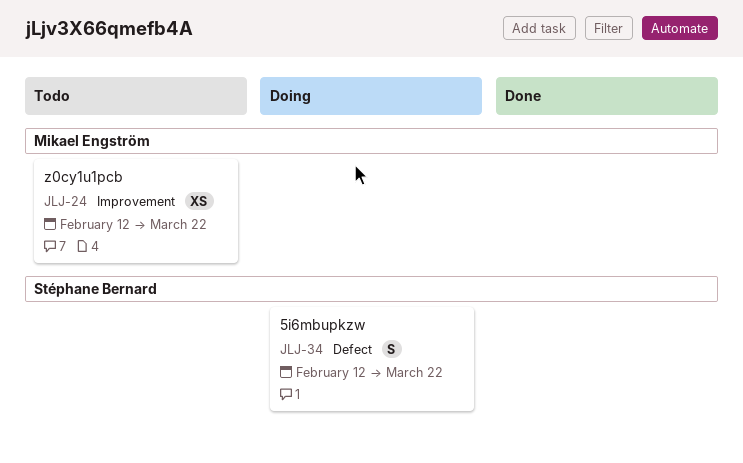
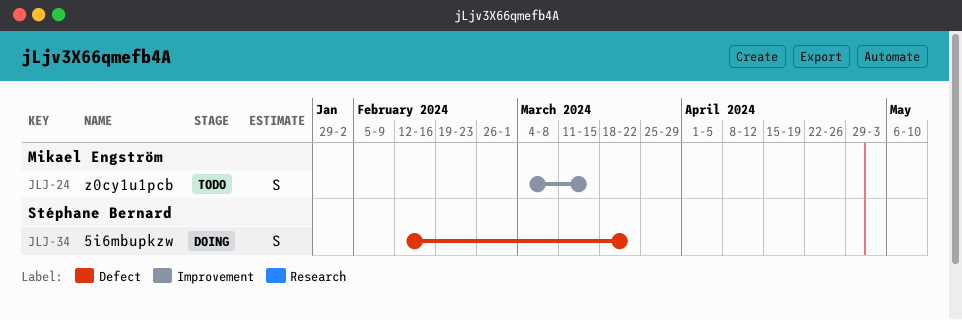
JLJ-24, estimate: XS -> S
JLJ-24, start: Feb 12 -> Mar 4
JLJ-24, due: Mar 22 -> Mar 15

